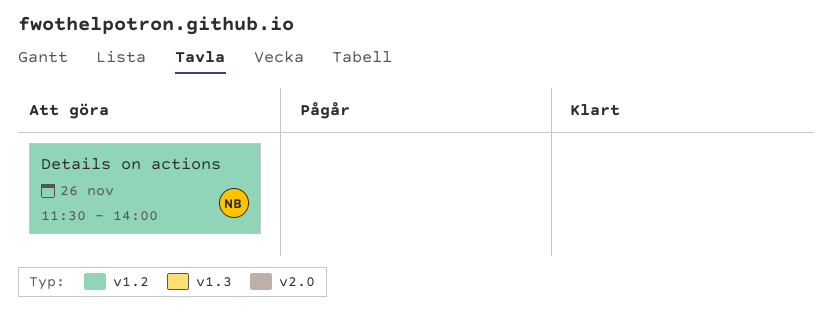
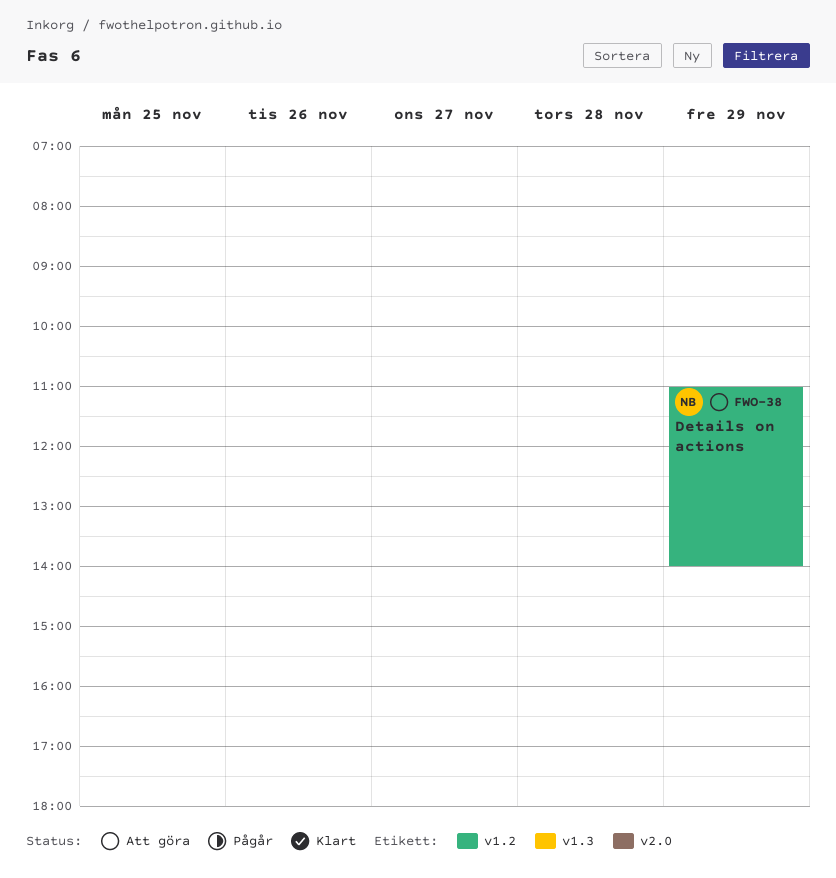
Details on actions, day: Nov 26 -> Nov 29
Details on actions, begins: 11:30 -> 11:00

